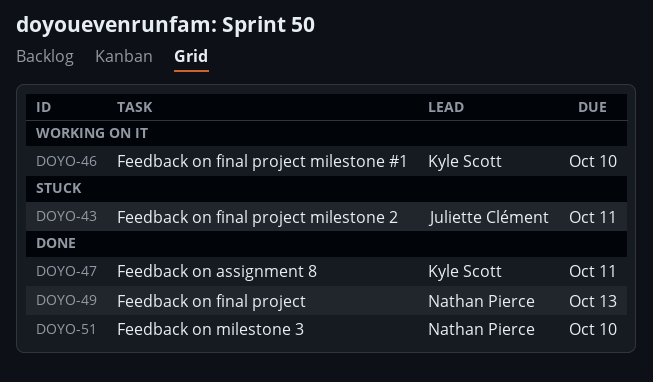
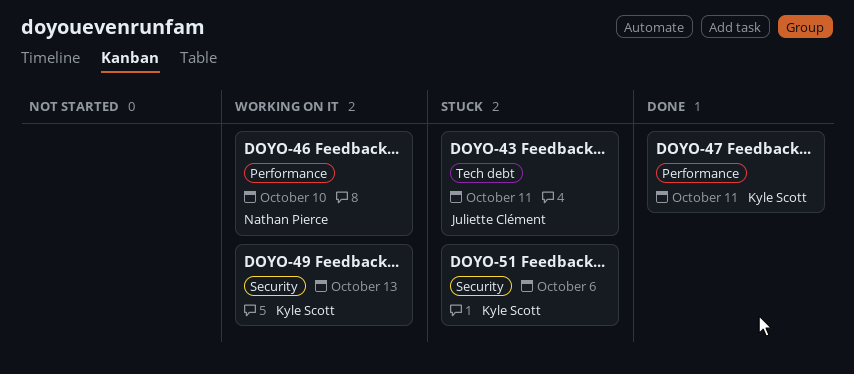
DOYO-46, owner: Kyle Scott -> Nathan Pierce
DOYO-49, status: Done -> Working on it
DOYO-49, owner: Nathan Pierce -> Kyle Scott
DOYO-51, status: Done -> Stuck
DOYO-51, owner: Nathan Pierce -> Kyle Scott
DOYO-51, due: Oct 10 -> Oct 6

